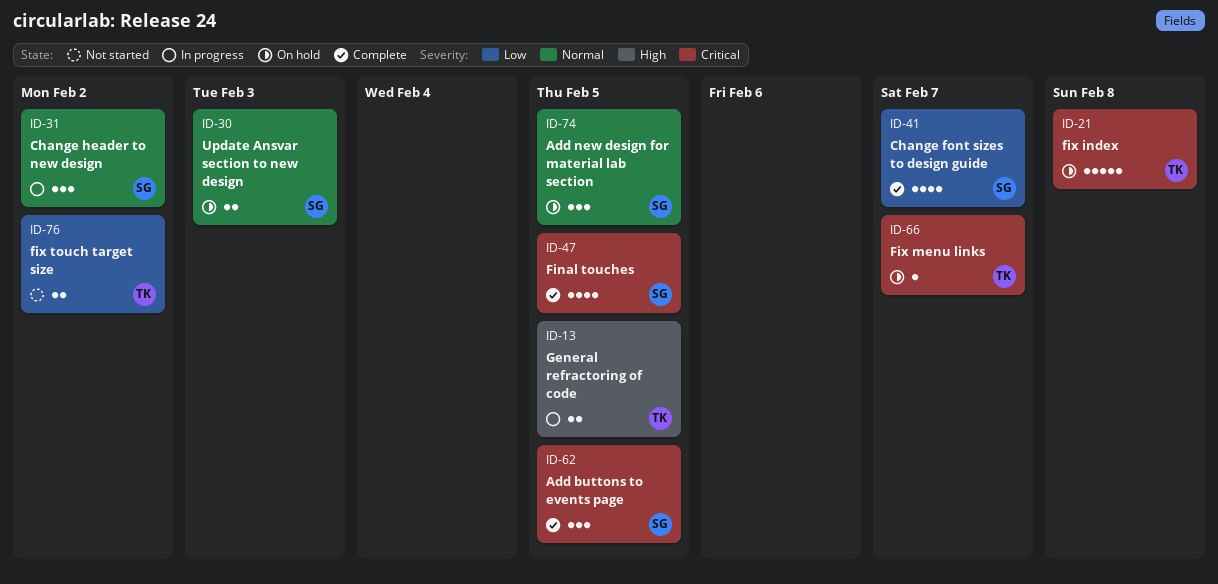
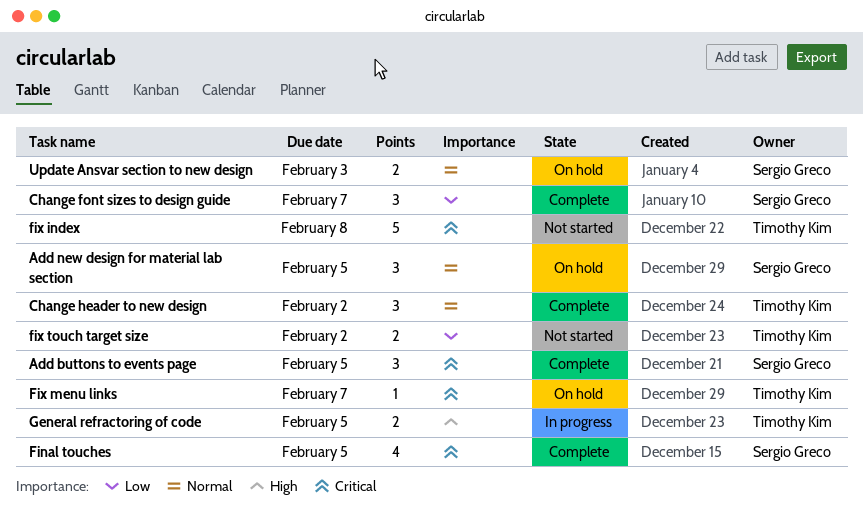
Change font sizes to design guide, estimate: 4 -> 3
Change header to new design, status: In progress -> Complete
Change header to new design, owner: Sergio Greco -> Timothy Kim
fix index, status: On hold -> Not started

